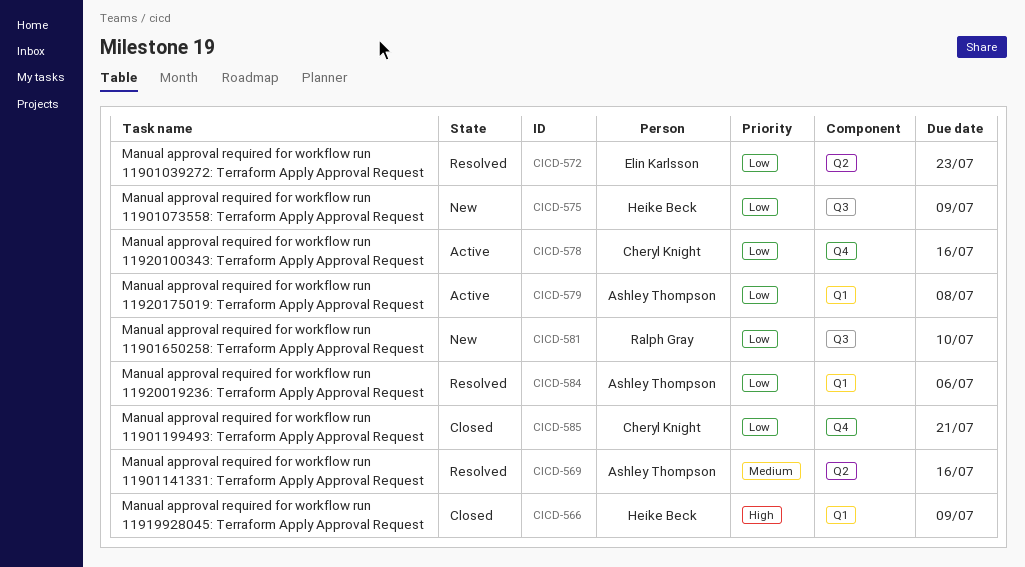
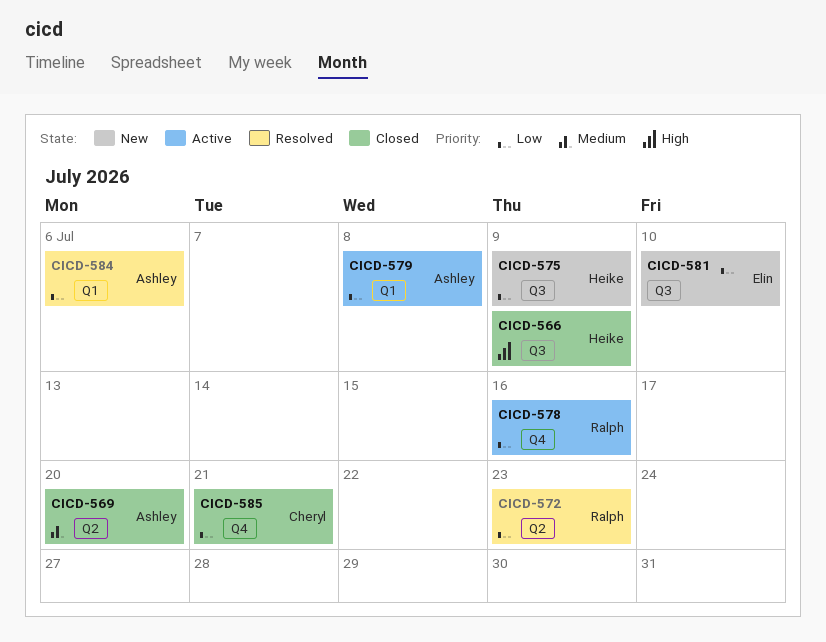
CICD-566, label: Q1 -> Q3
CICD-569, status: Resolved -> Closed
CICD-569, due: Jul 16 -> Jul 20
CICD-572, owner: Elin Karlsson -> Ralph Gray
CICD-578, owner: Cheryl Knight -> Ralph Gray
CICD-581, owner: Ralph Gray -> Elin Karlsson

